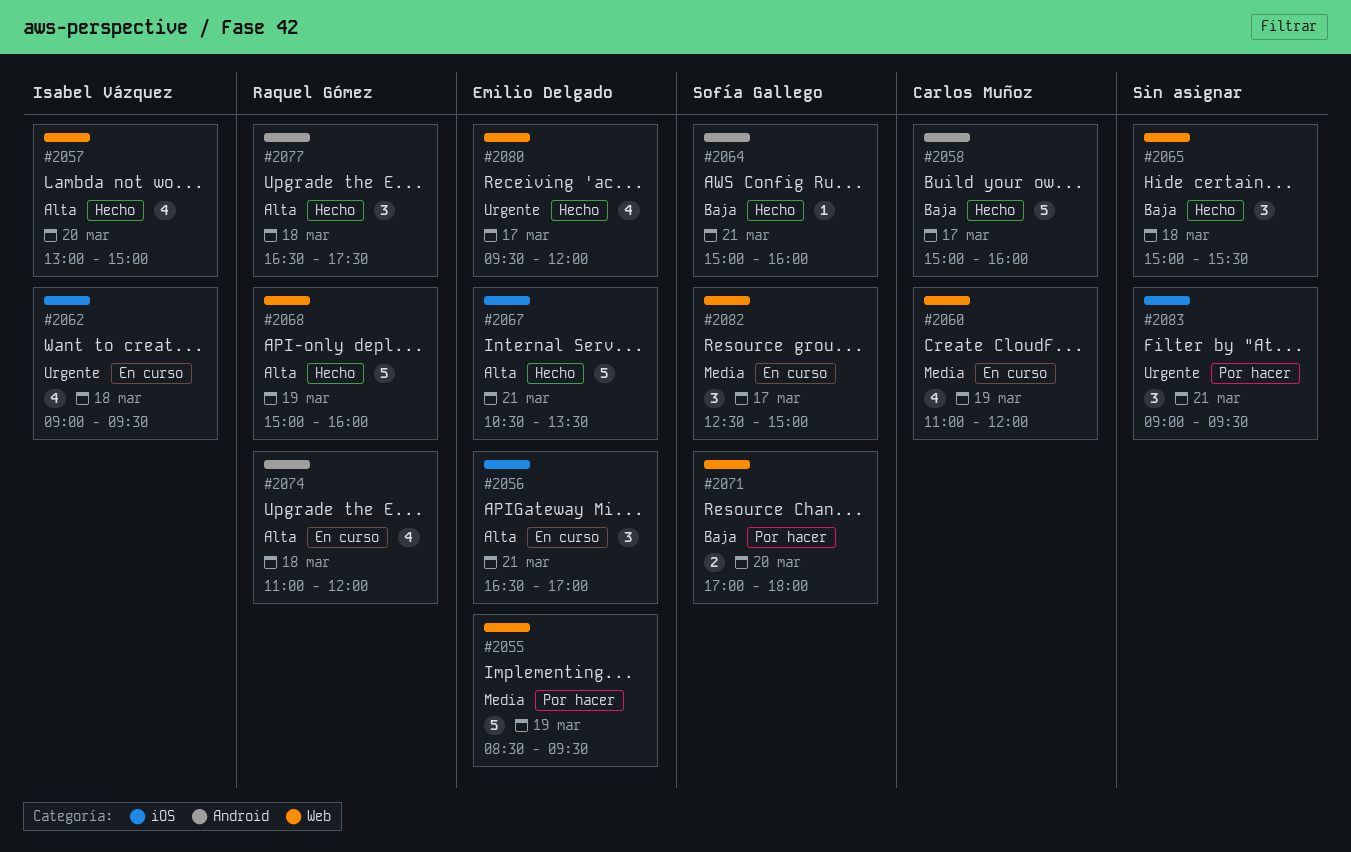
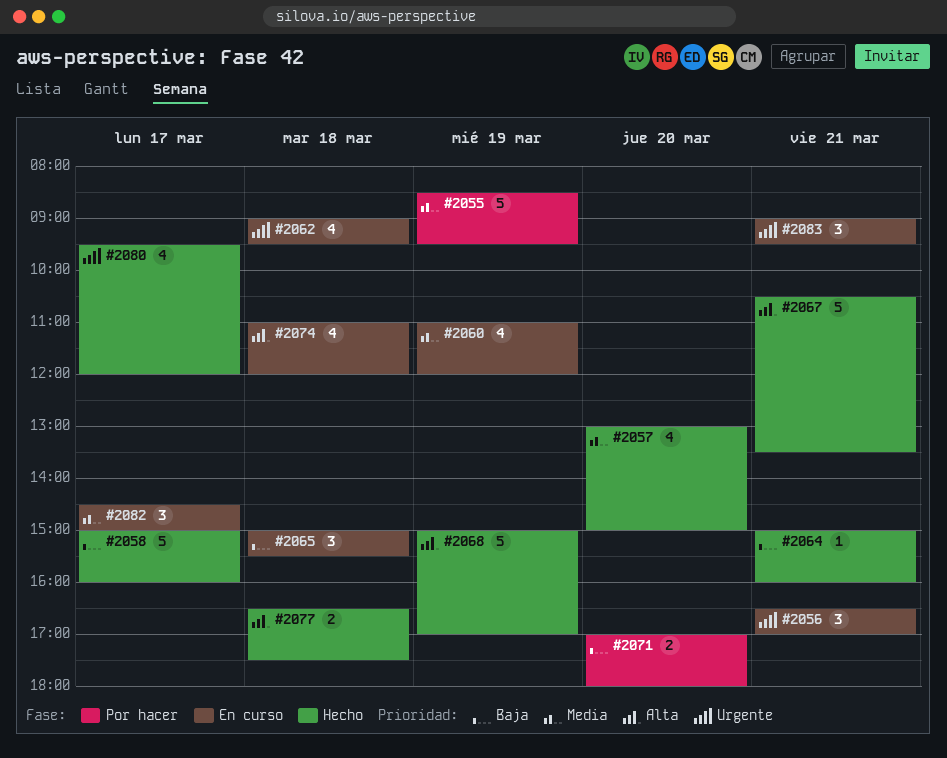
#2056, priority: Alta -> Urgente
#2057, priority: Alta -> Media
#2065, status: Hecho -> En curso
#2068, ends: 16:00 -> 17:00
#2077, estimate: 3 -> 2
#2082, begins: 12:30 -> 14:30
#2083, status: Por hacer -> En curso

